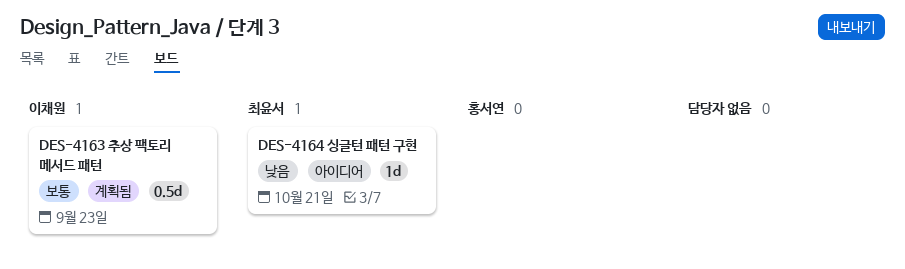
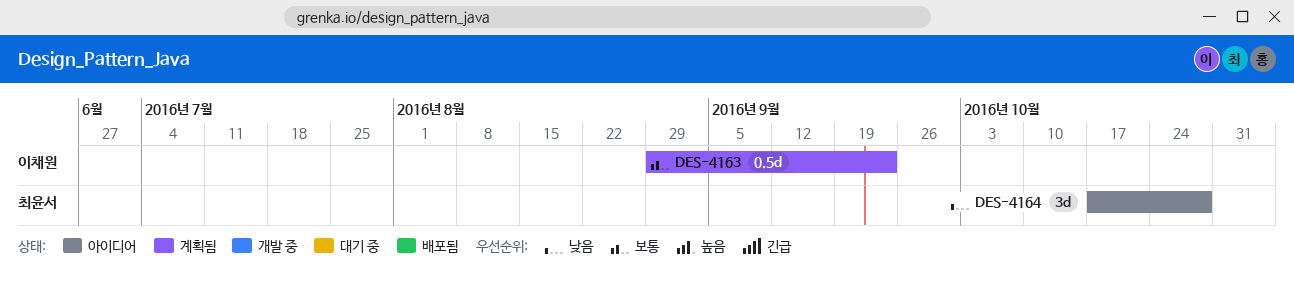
DES-4164, estimate: 1d -> 3d
DES-4164, due: Oct 21 -> Oct 28

